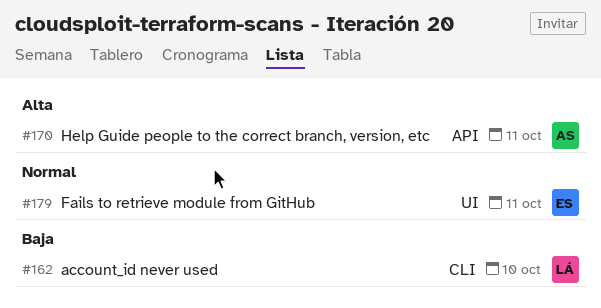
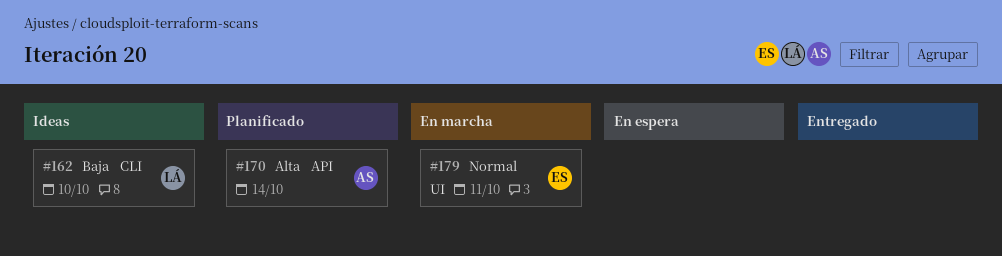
#170, due: Oct 11 -> Oct 14

